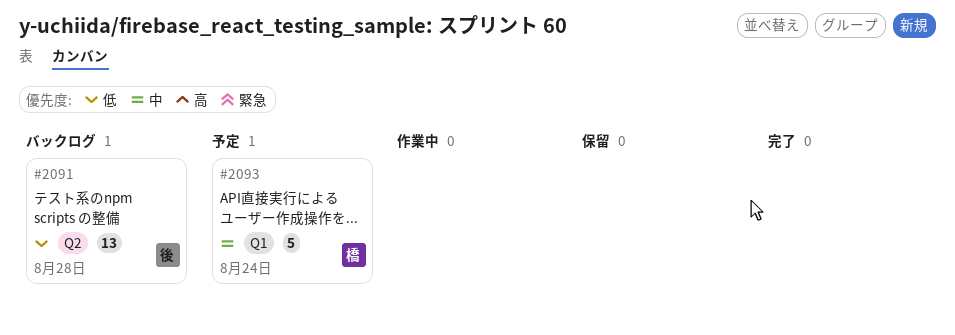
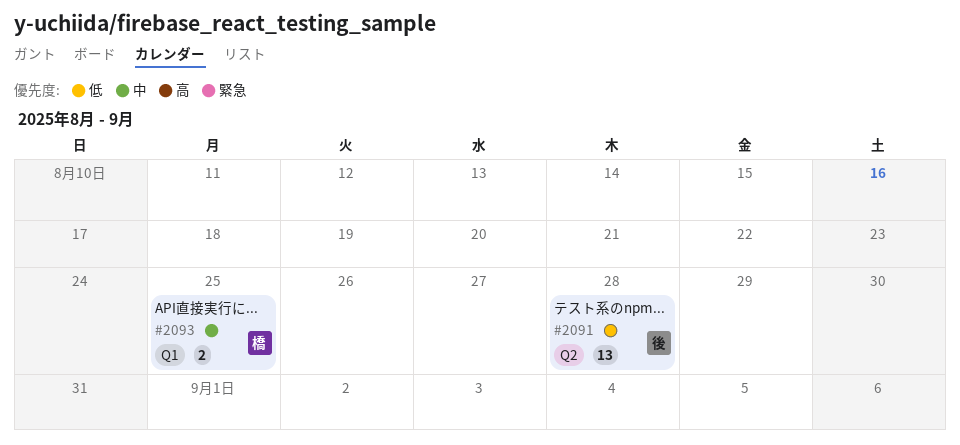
#2093, estimate: 5 -> 2
#2093, due: Aug 24 -> Aug 25

